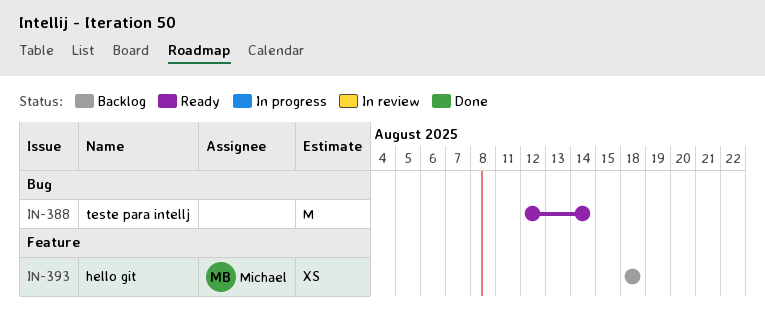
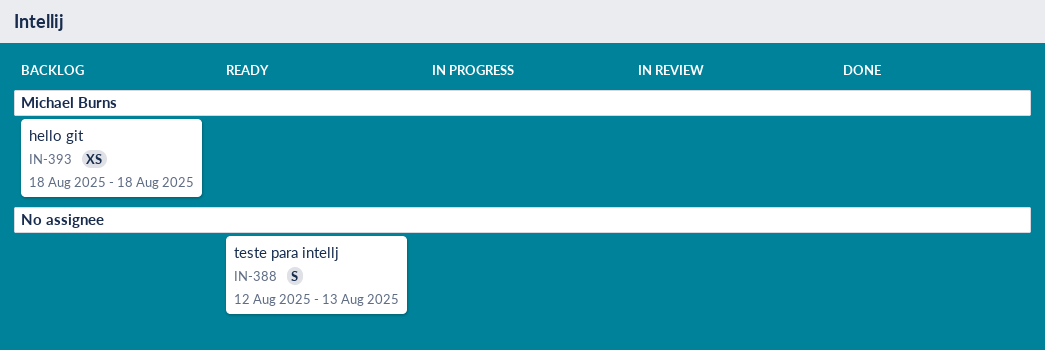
IN-388, estimate: M -> S
IN-388, due: Aug 14 -> Aug 13

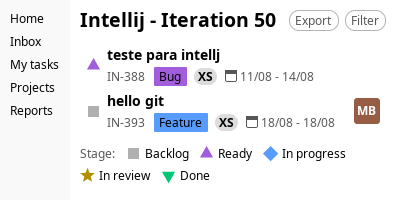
IN-388, estimate: S -> XS
IN-388, start: Aug 12 -> Aug 11
IN-388, due: Aug 13 -> Aug 14

